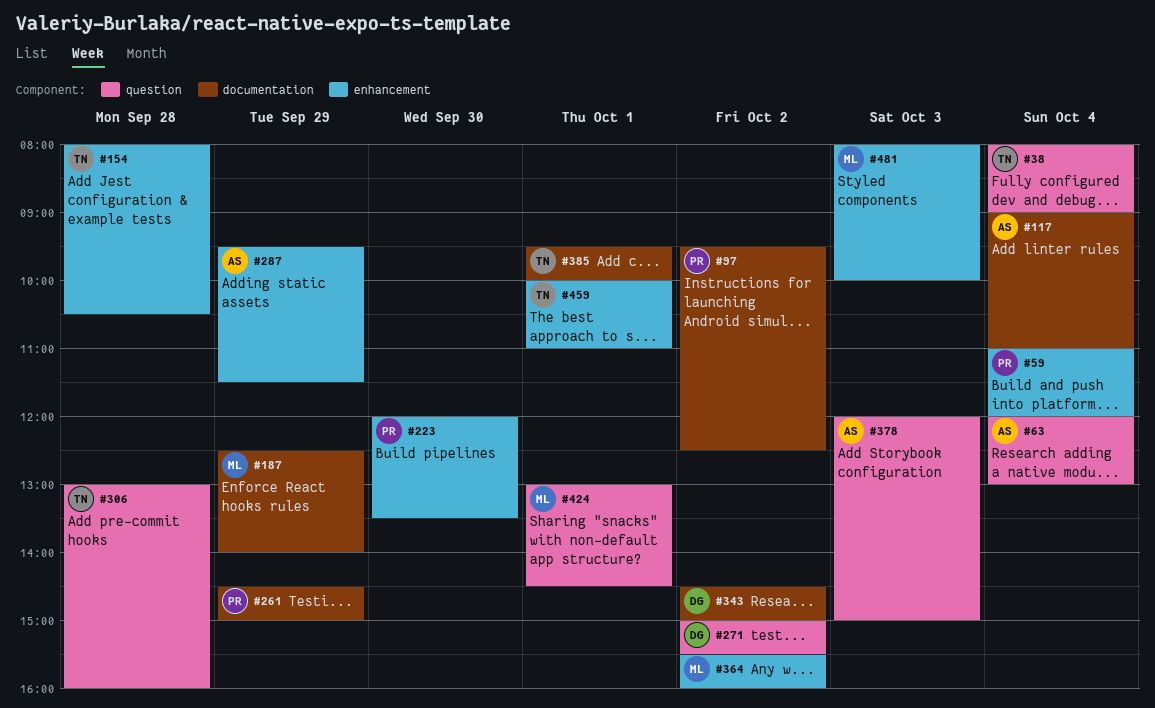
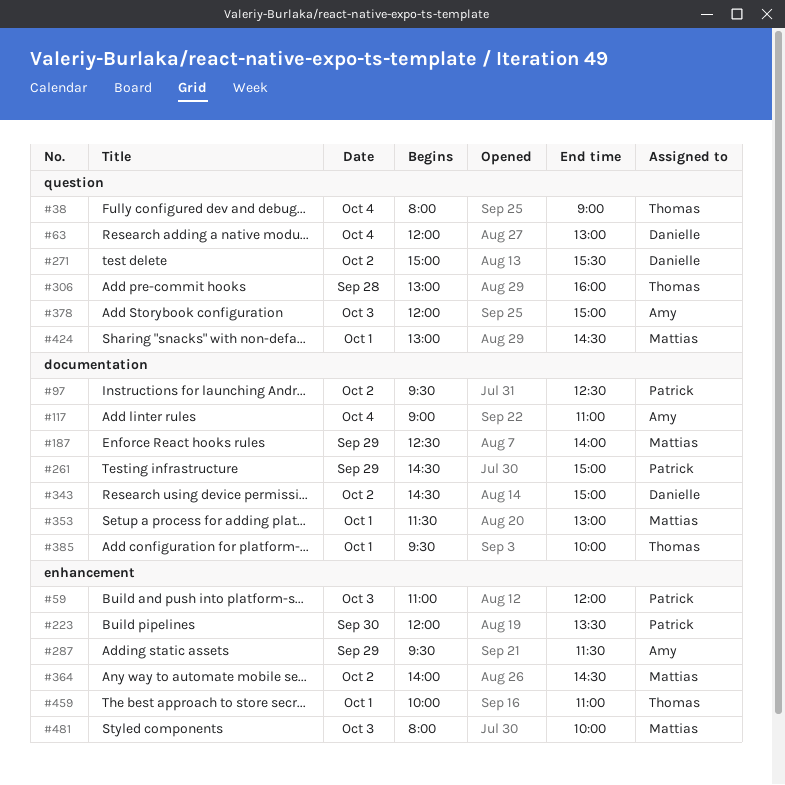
#59, day: Oct 4 -> Oct 3
#63, owner: Amy -> Danielle
#154: present -> none
#353: none -> present
#364, begins: 15:30 -> 14:00
#364, ends: 16:00 -> 14:30

